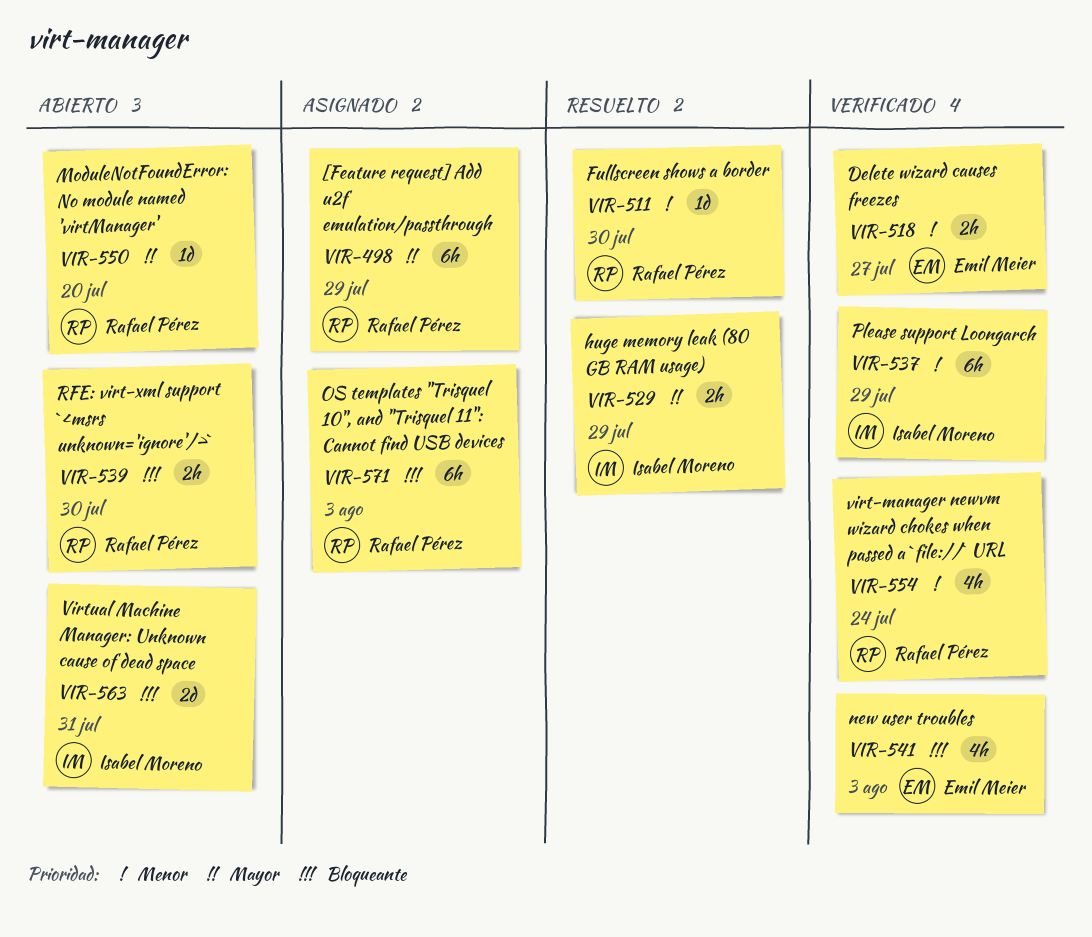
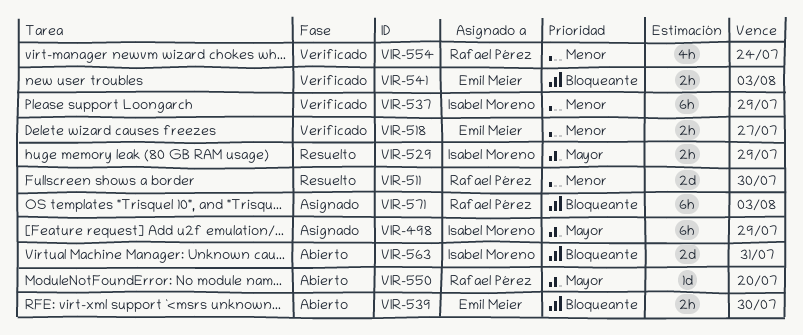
VIR-498, owner: Rafael Pérez -> Isabel Moreno
VIR-511, estimate: 1d -> 2d
VIR-539, owner: Rafael Pérez -> Emil Meier
VIR-541, estimate: 4h -> 2h

